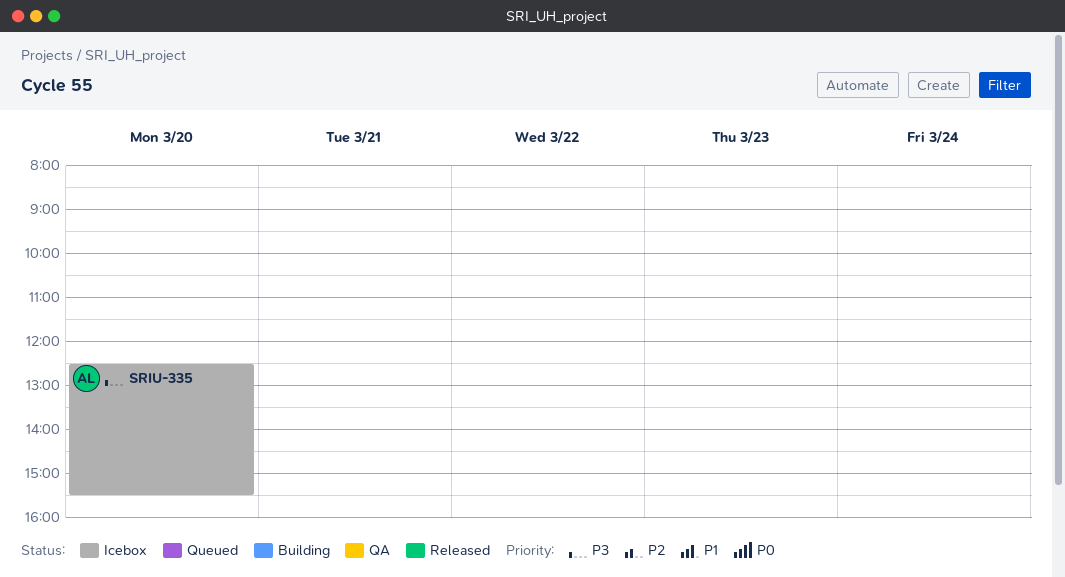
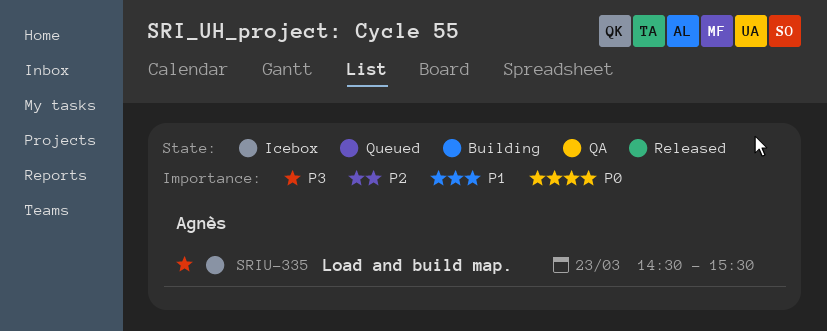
SRIU-335, day: Mar 20 -> Mar 23
SRIU-335, begins: 12:30 -> 14:30

